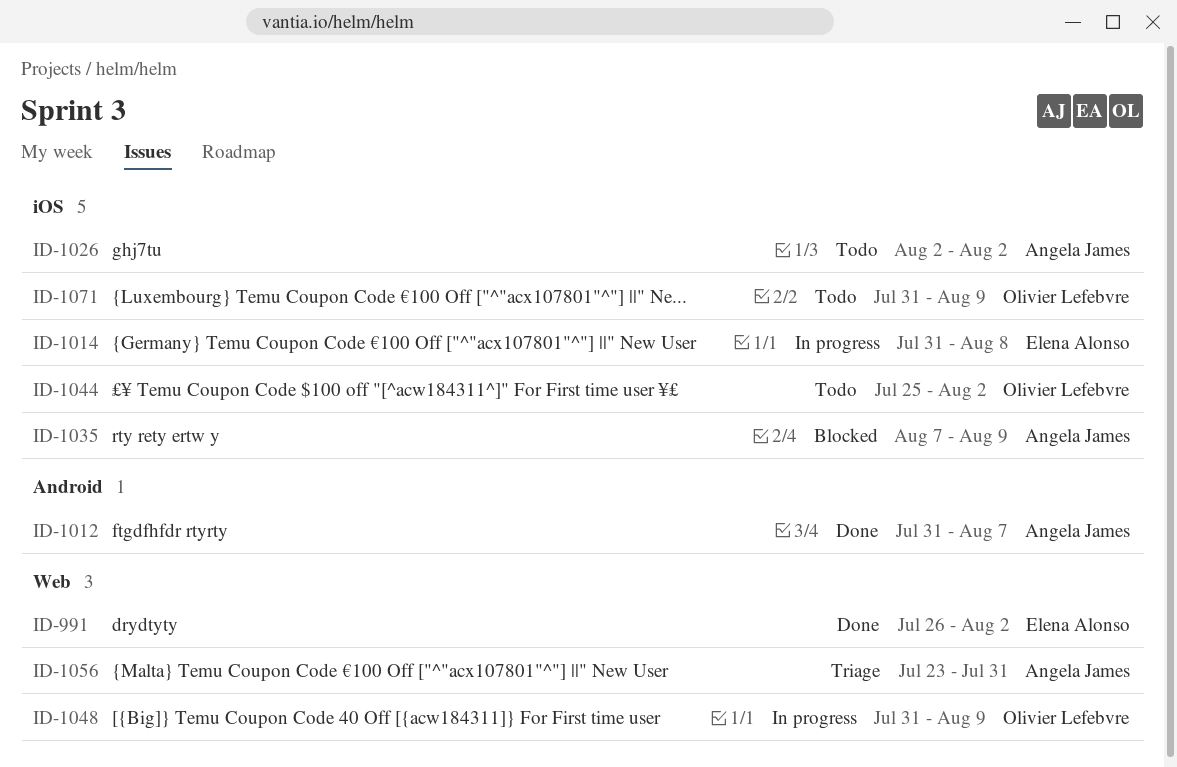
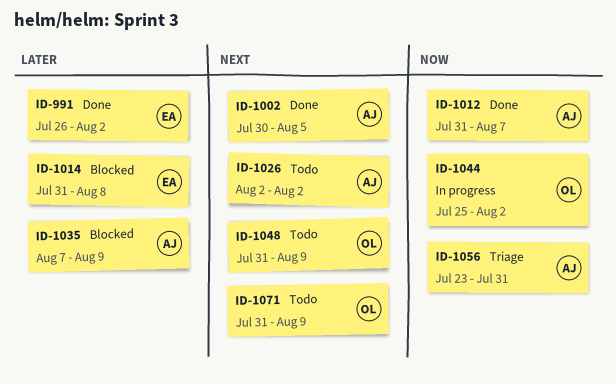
ID-1002: none -> present
ID-1014, status: In progress -> Blocked
ID-1044, status: Todo -> In progress
ID-1048, status: In progress -> Todo

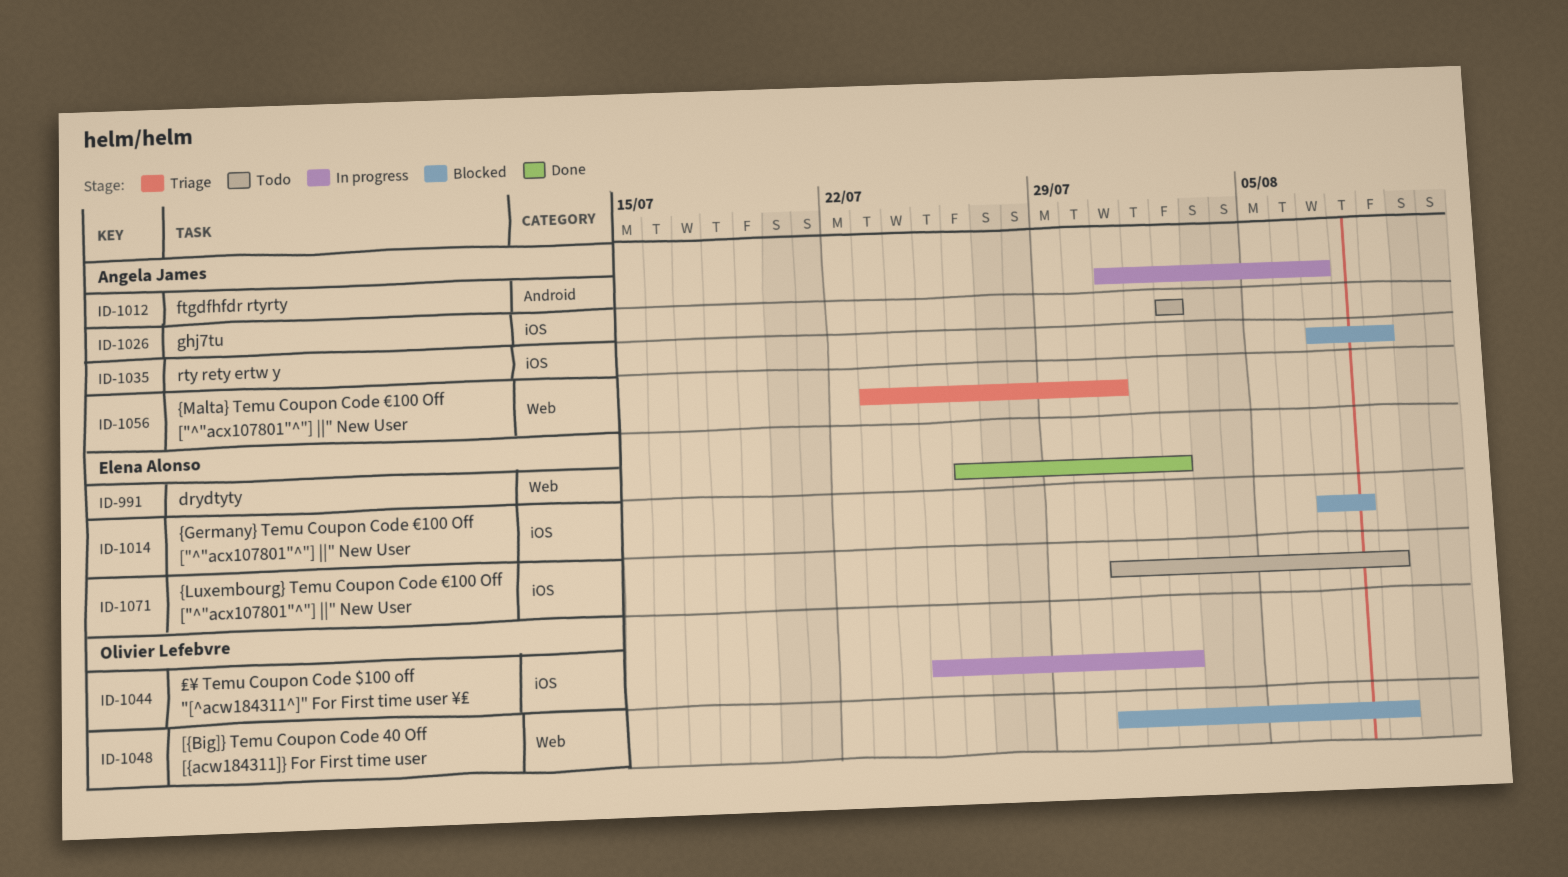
ID-1002: present -> none
ID-1012, status: Done -> In progress
ID-1014, start: Jul 31 -> Aug 7
ID-1048, status: Todo -> Blocked
ID-1071, owner: Olivier Lefebvre -> Elena Alonso

